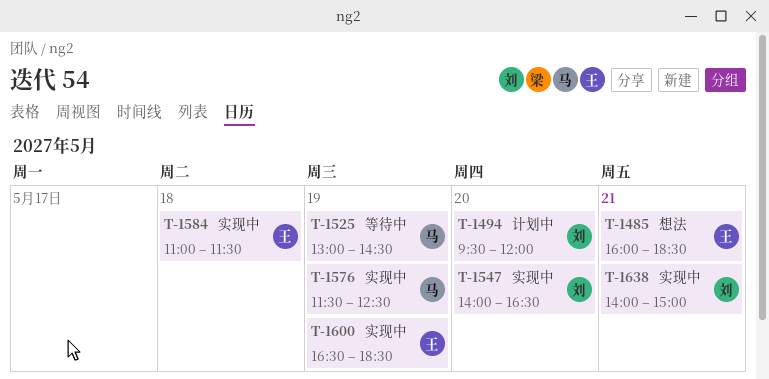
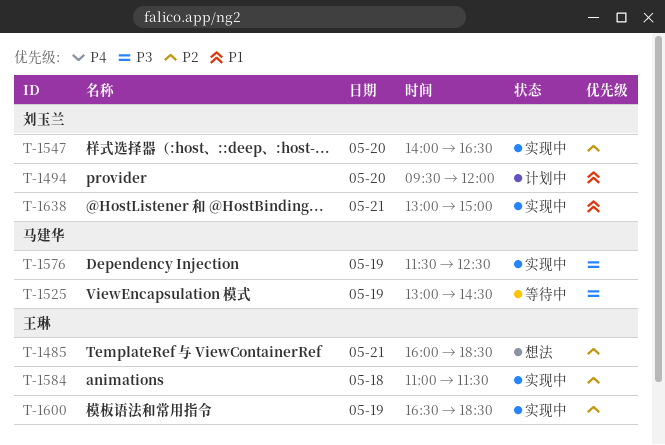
T-1638, begins: 14:00 -> 13:00

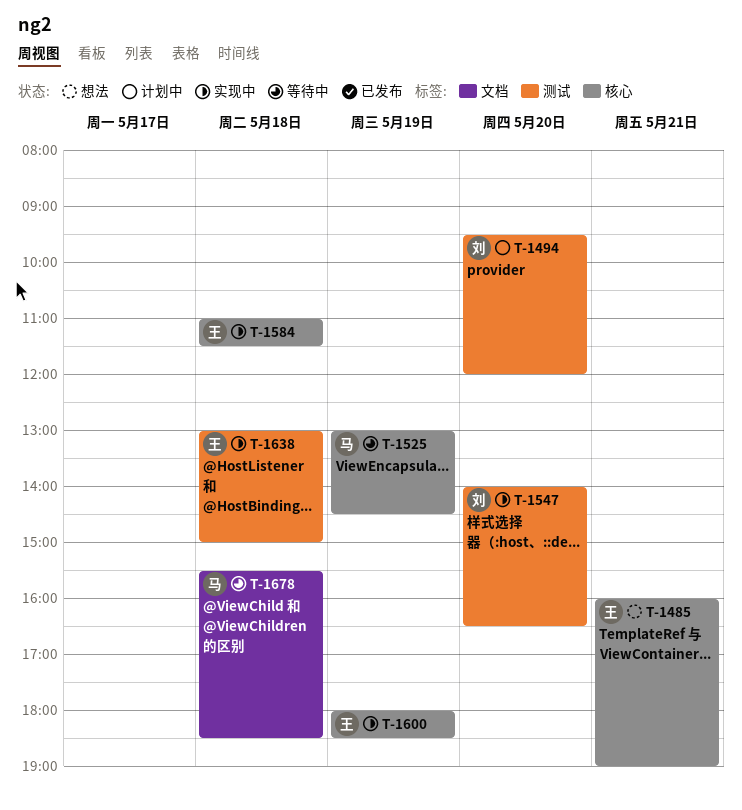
T-1485, ends: 18:30 -> 19:00
T-1576: present -> none
T-1600, begins: 16:30 -> 18:00
T-1638, owner: 刘玉兰 -> 王琳
T-1638, day: May 21 -> May 18
T-1678: none -> present

